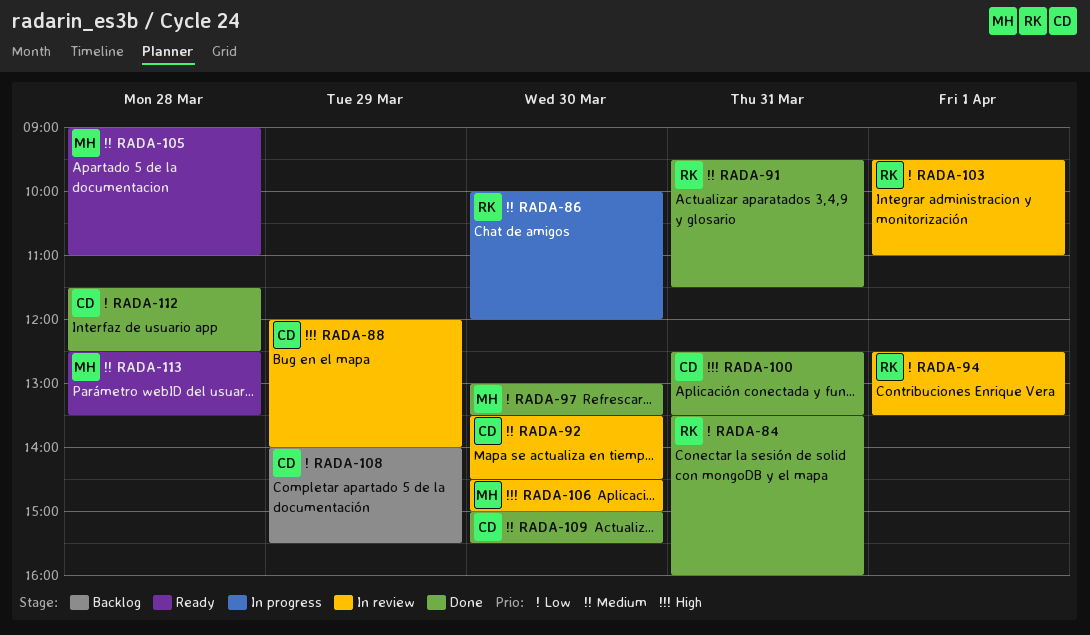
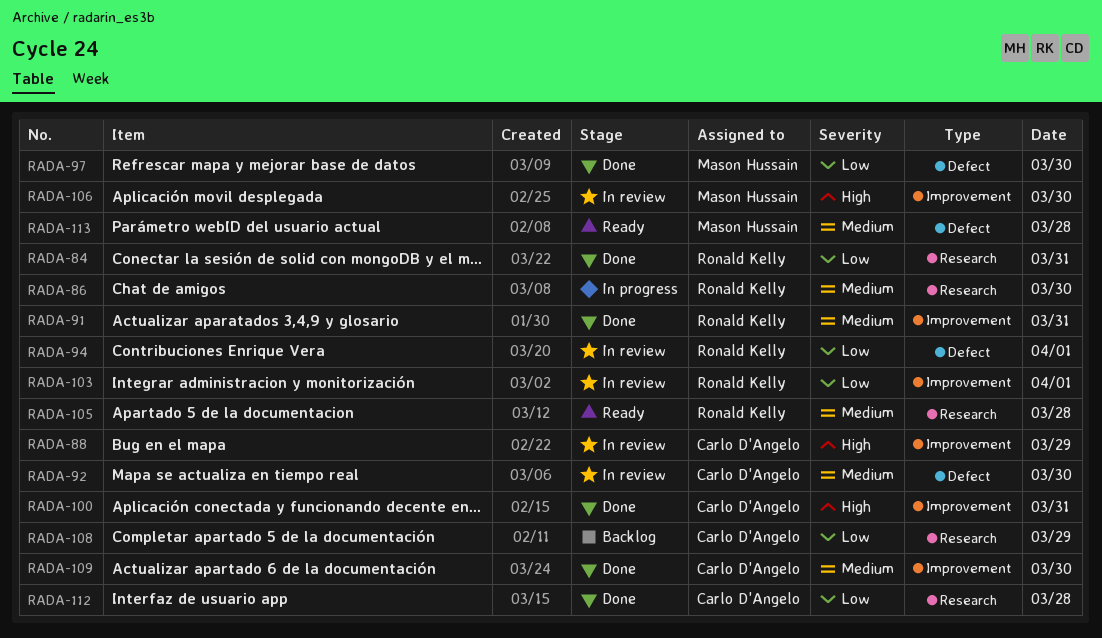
RADA-105, owner: Mason Hussain -> Ronald Kelly

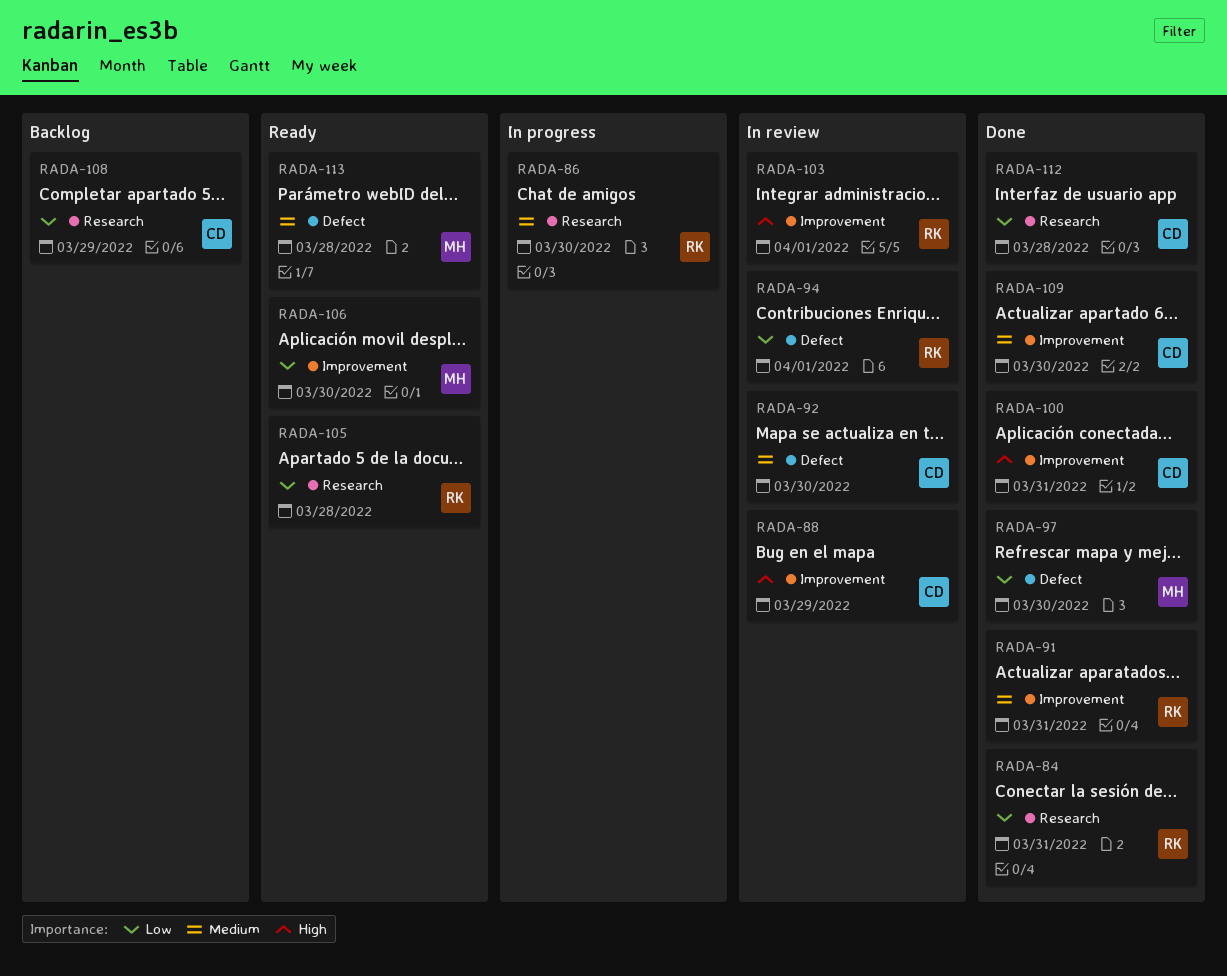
RADA-103, priority: Low -> High
RADA-105, priority: Medium -> Low
RADA-106, status: In review -> Ready
RADA-106, priority: High -> Low

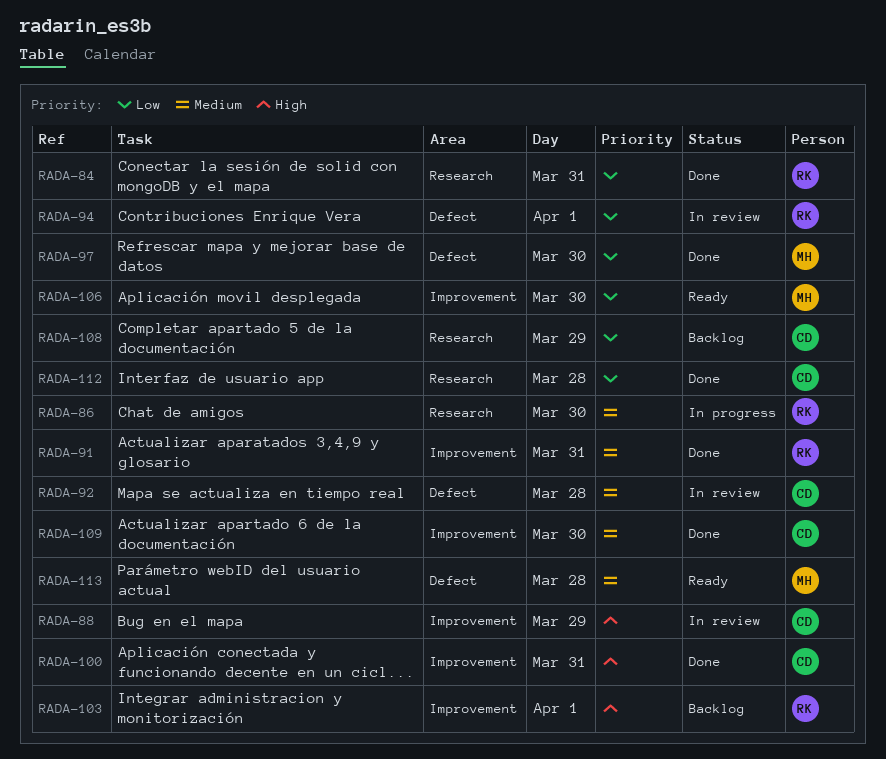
RADA-92, day: Mar 30 -> Mar 28
RADA-103, status: In review -> Backlog
RADA-105: present -> none

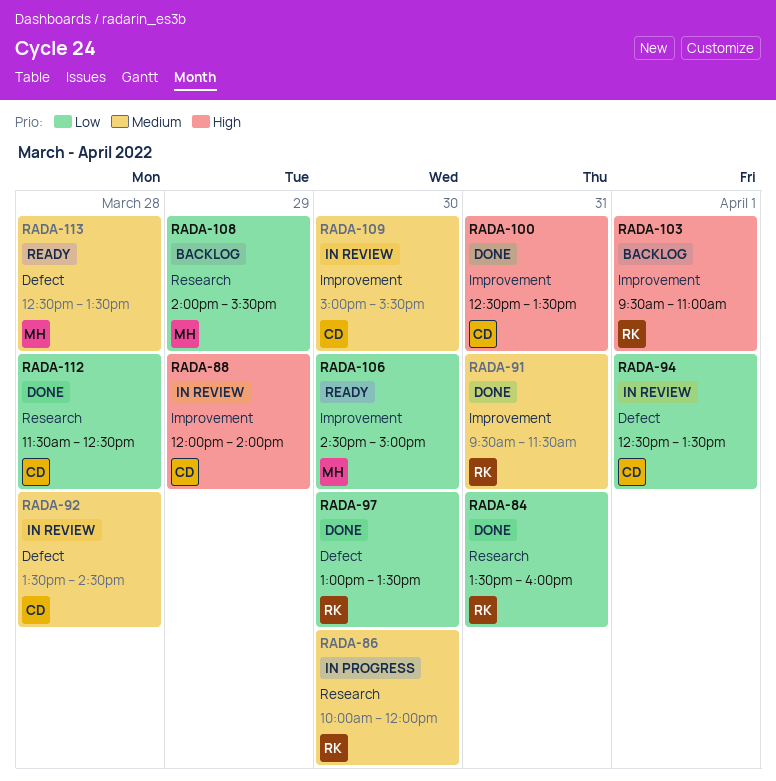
RADA-94, owner: RK -> CD
RADA-97, owner: MH -> RK
RADA-108, owner: CD -> MH
RADA-109, status: Done -> In review

